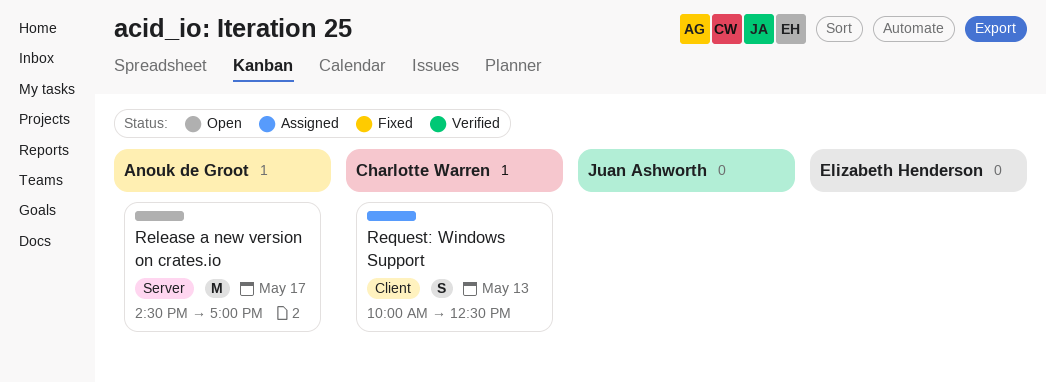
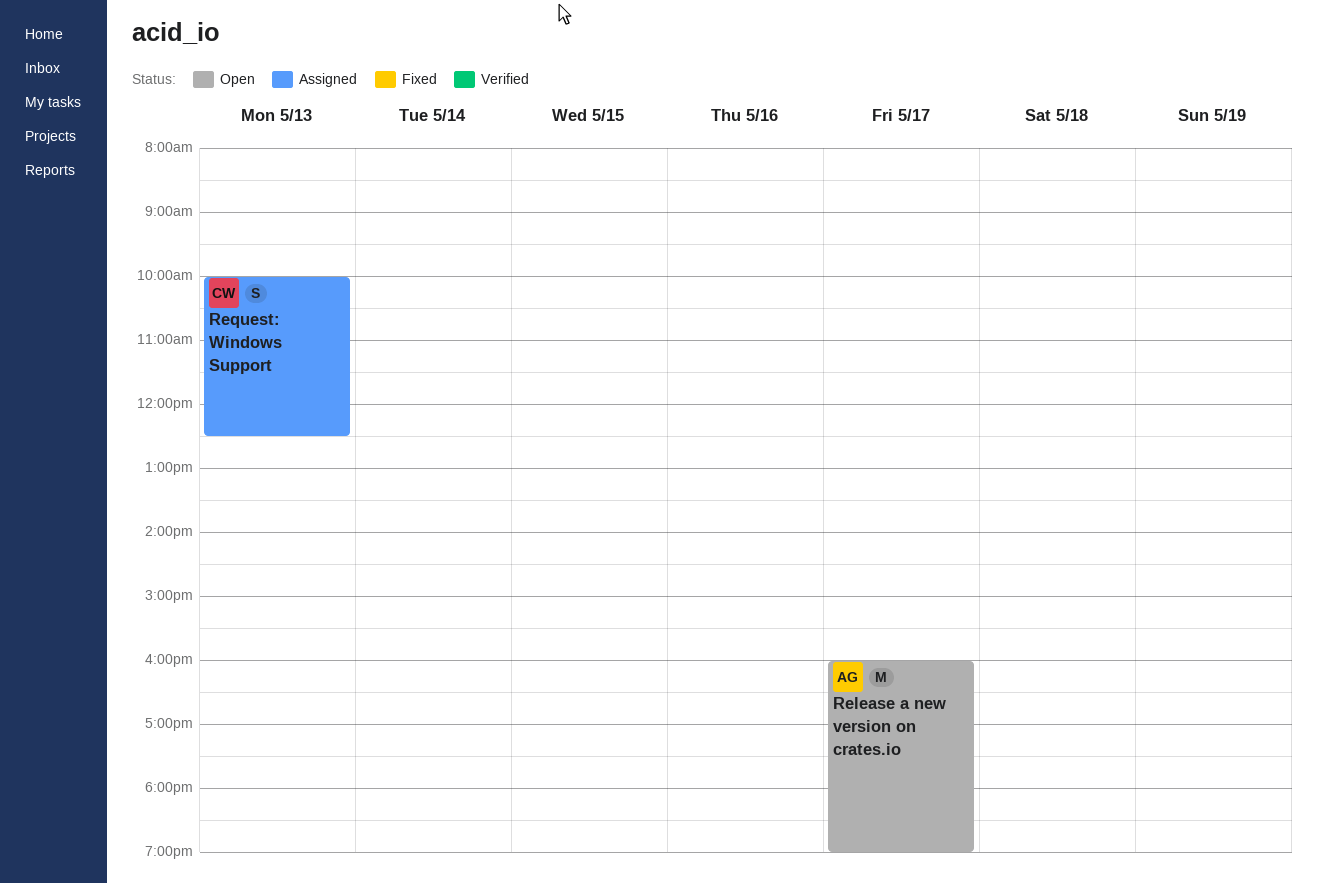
Release a new version on crates.io, begins: 14:30 -> 16:00
Release a new version on crates.io, ends: 17:00 -> 19:00

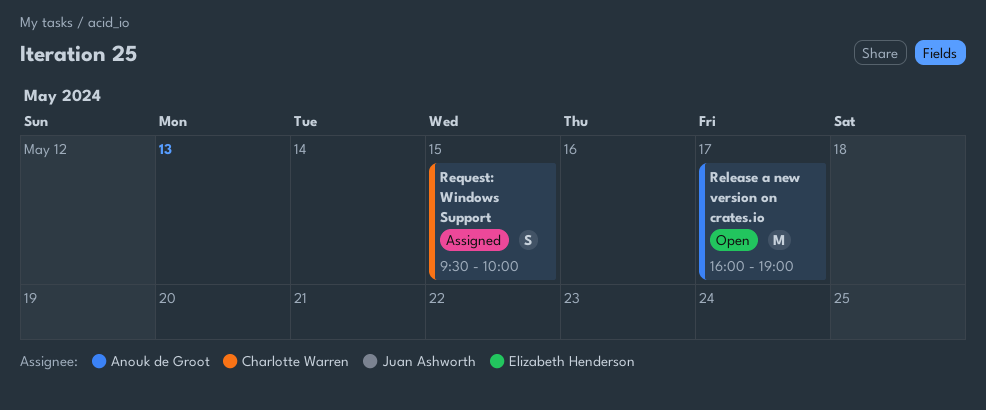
Request: Windows Support, day: May 13 -> May 15
Request: Windows Support, begins: 10:00 -> 09:30
Request: Windows Support, ends: 12:30 -> 10:00

